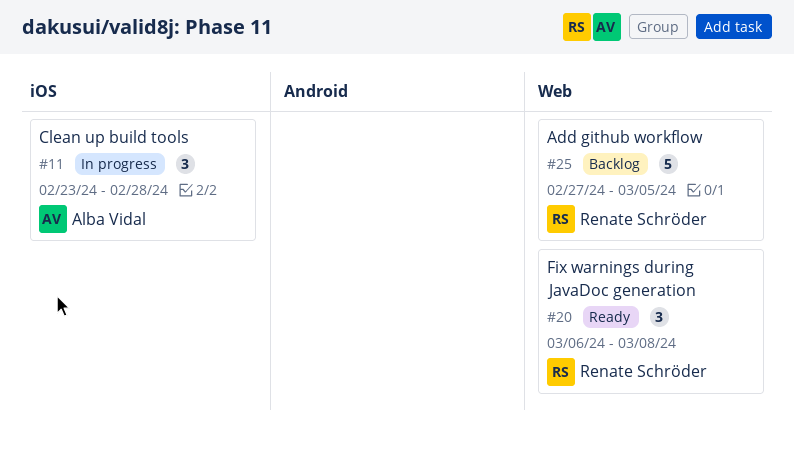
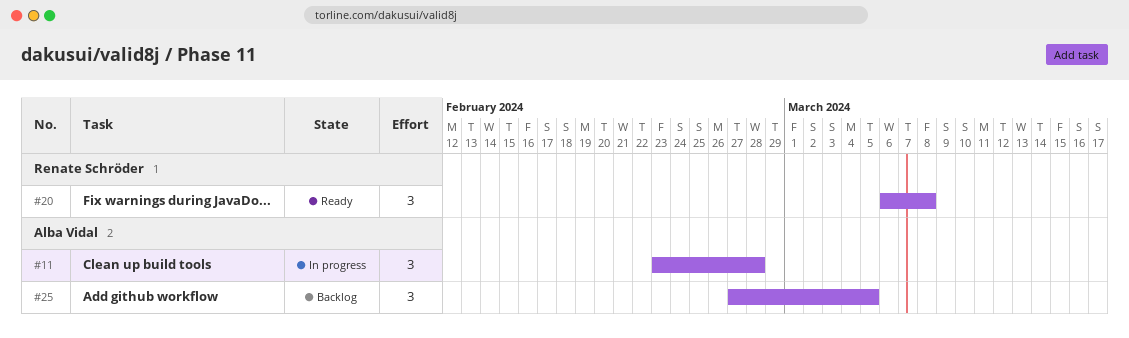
#25, owner: Renate Schröder -> Alba Vidal
#25, estimate: 5 -> 3

